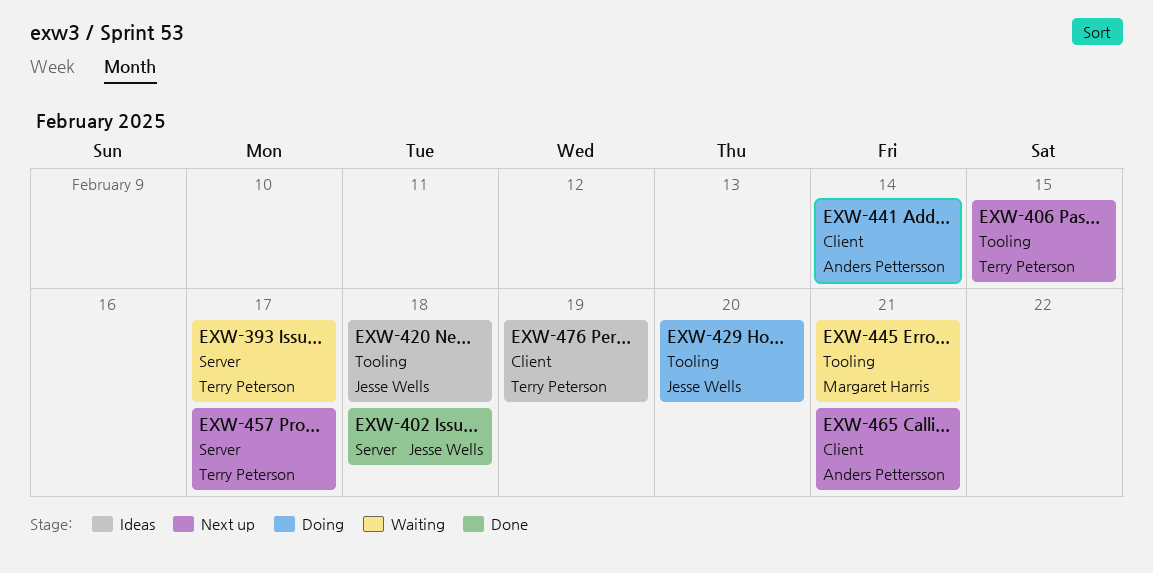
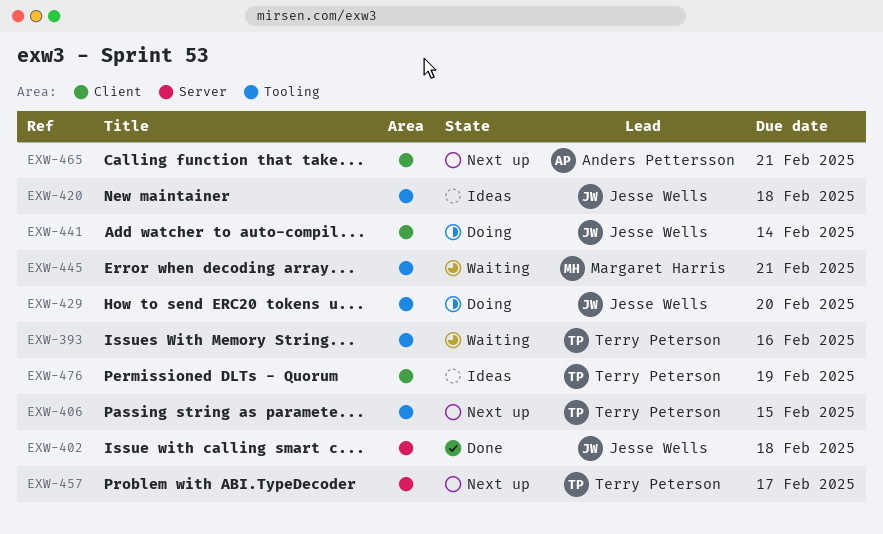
EXW-393, label: Server -> Tooling
EXW-393, due: Feb 17 -> Feb 16
EXW-441, owner: Anders Pettersson -> Jesse Wells

